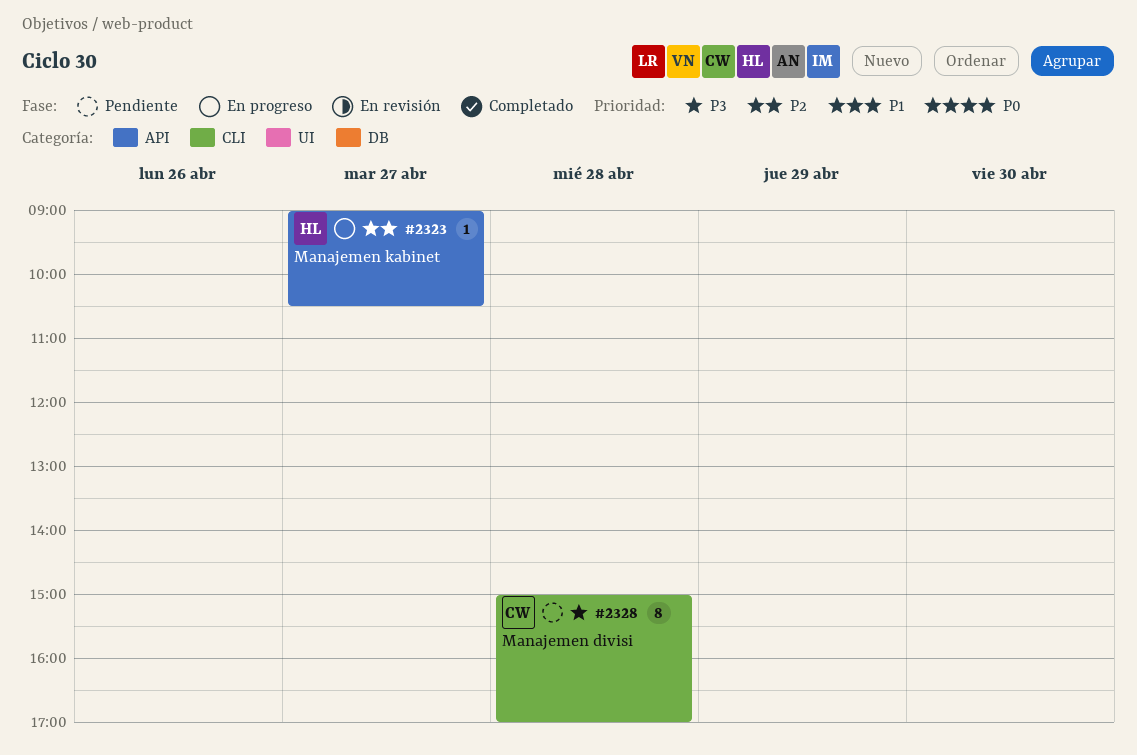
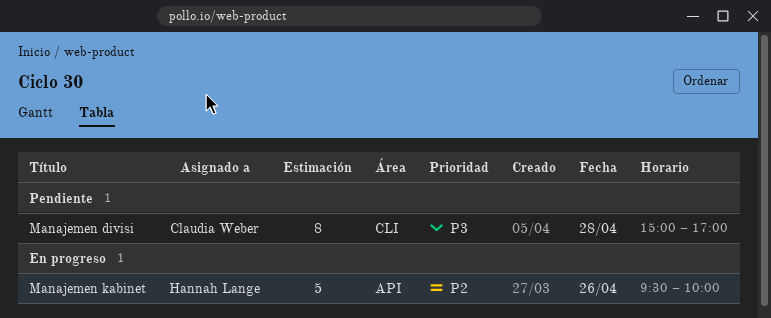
Manajemen kabinet, estimate: 1 -> 5
Manajemen kabinet, day: Apr 27 -> Apr 26
Manajemen kabinet, begins: 09:00 -> 09:30
Manajemen kabinet, ends: 10:30 -> 10:00

